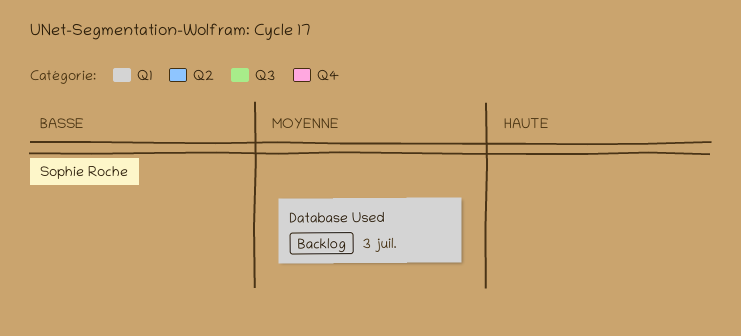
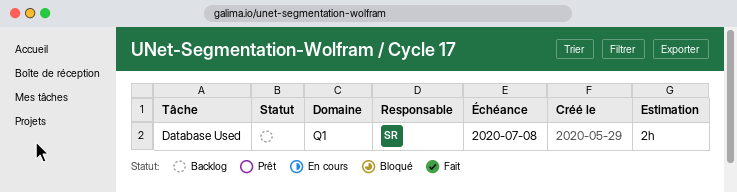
Database Used, due: Jul 3 -> Jul 8

